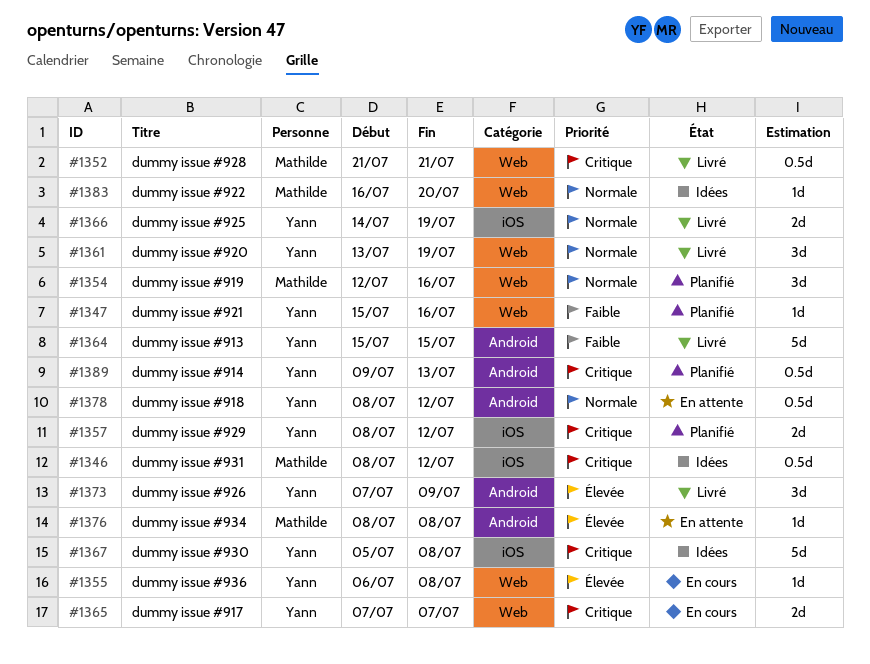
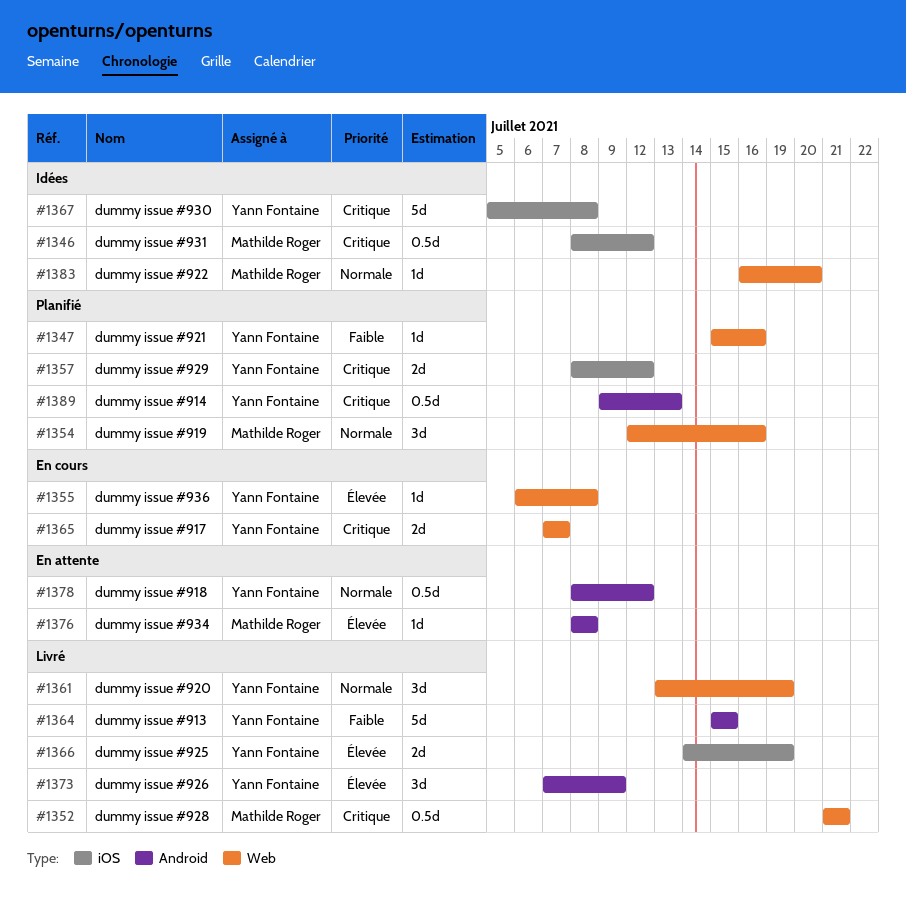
#1366, priority: Normale -> Élevée

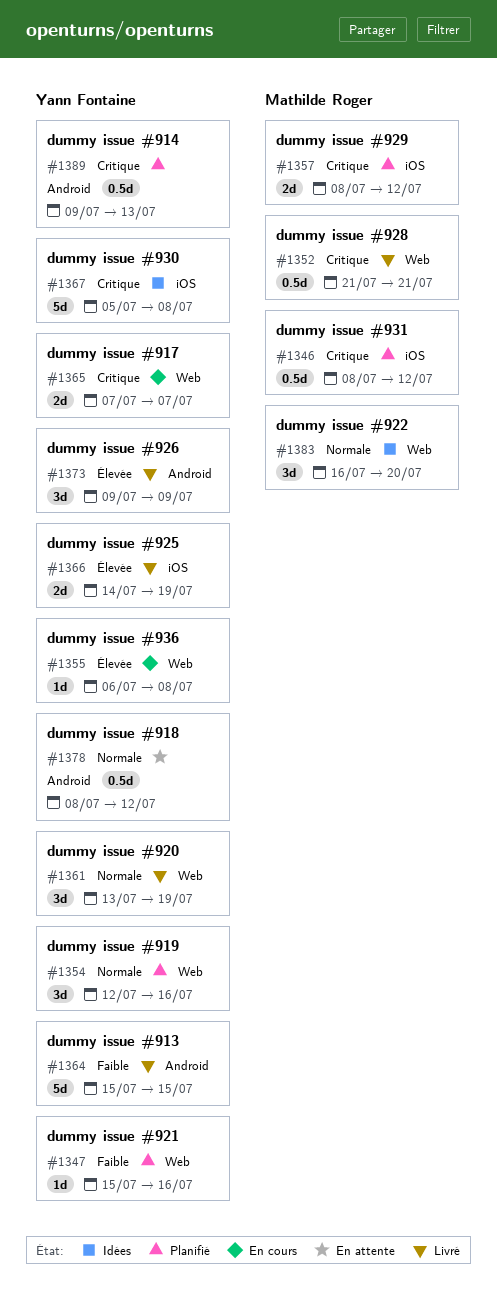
#1346, status: Idées -> Planifié
#1354, owner: Mathilde Roger -> Yann Fontaine
#1357, owner: Yann Fontaine -> Mathilde Roger
#1373, start: Jul 7 -> Jul 9
#1376: present -> none
#1383, estimate: 1d -> 3d

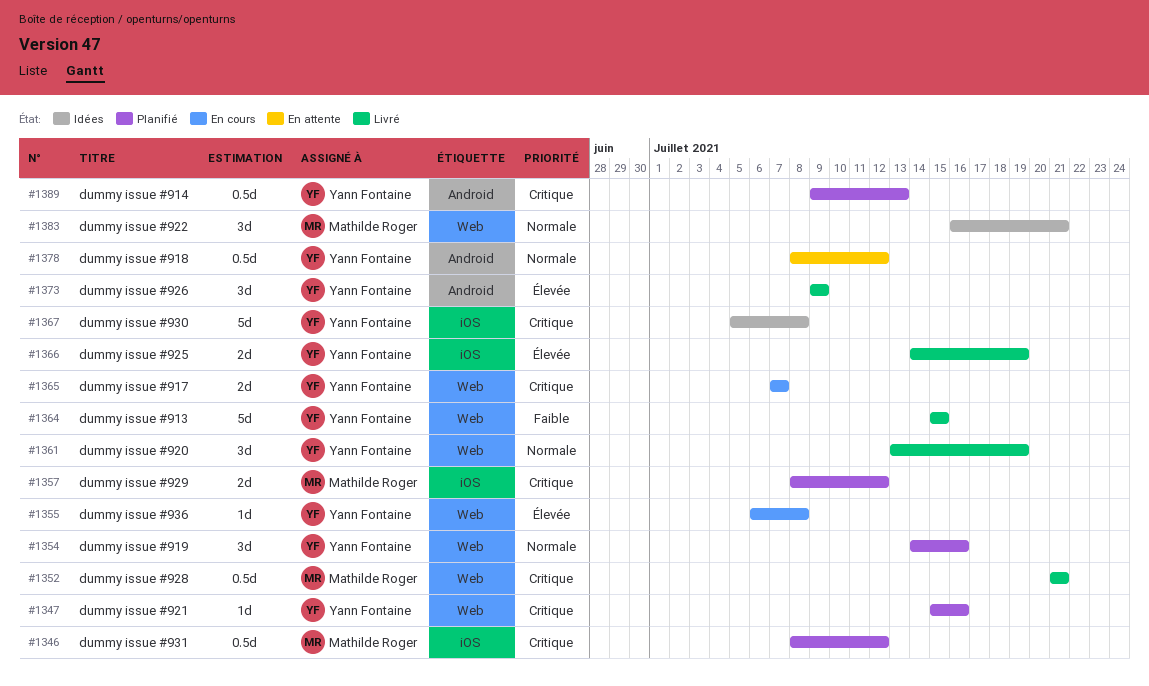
#1347, priority: Faible -> Critique
#1354, start: Jul 12 -> Jul 14
#1364, label: Android -> Web
#1383, due: Jul 20 -> Jul 21

